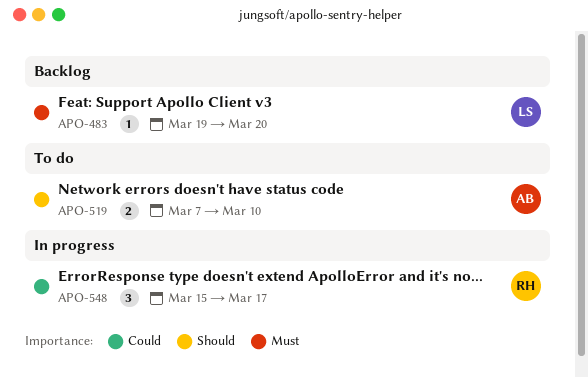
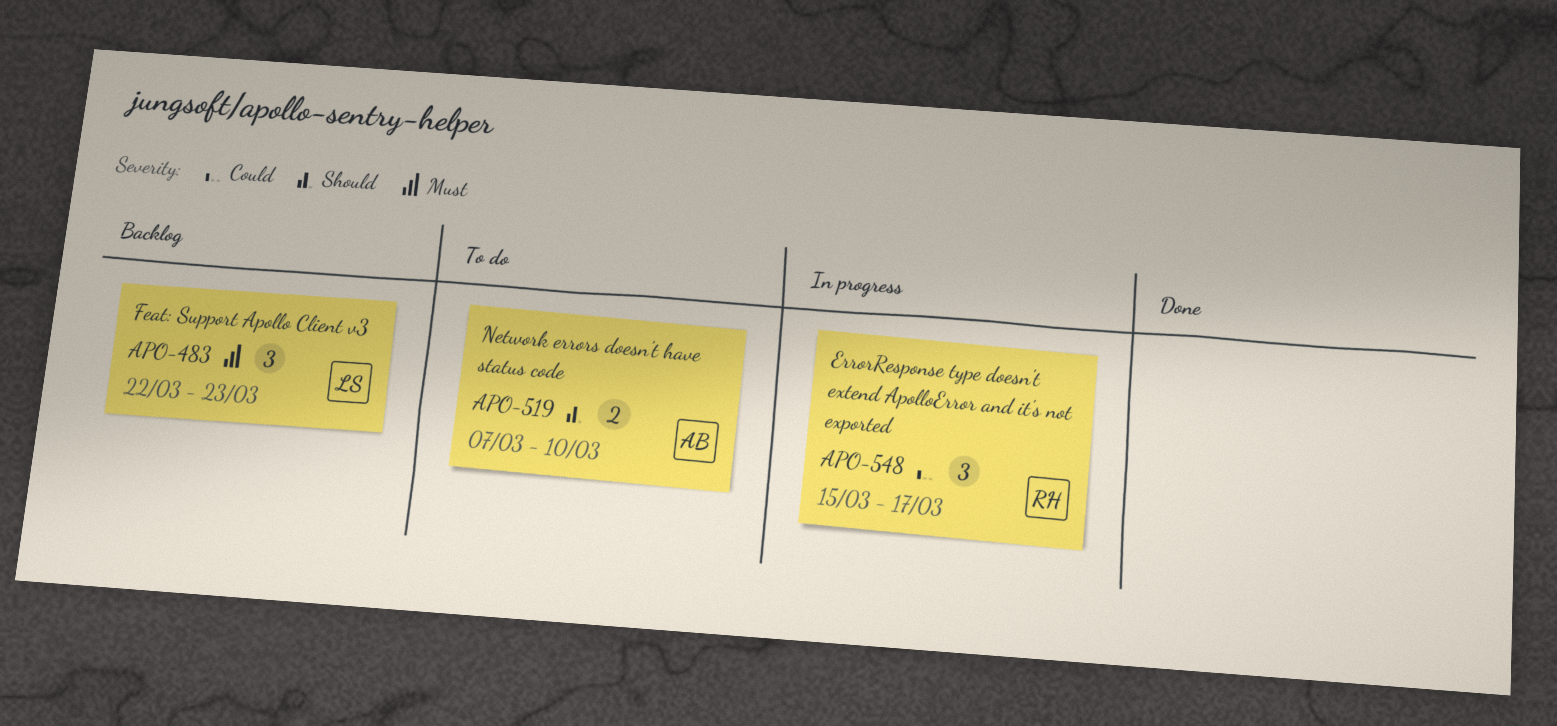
APO-483, estimate: 1 -> 3
APO-483, start: Mar 19 -> Mar 22
APO-483, due: Mar 20 -> Mar 23

